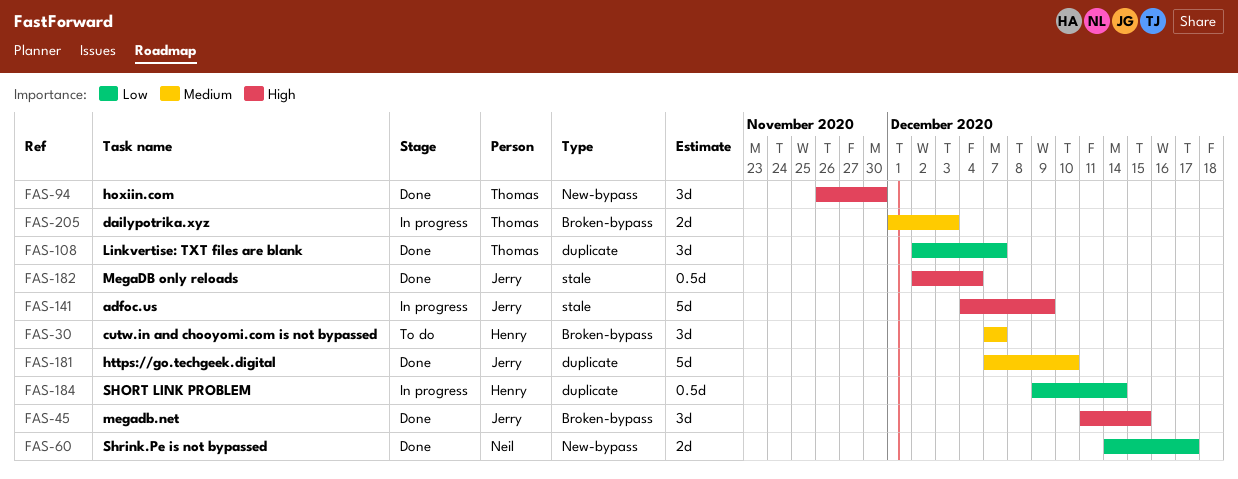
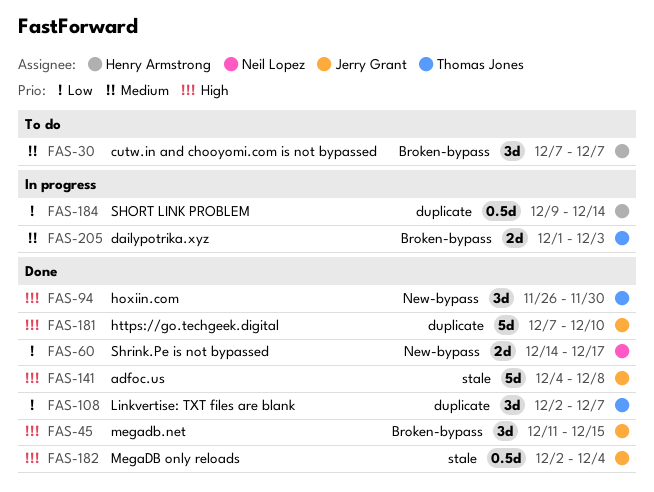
FAS-141, status: In progress -> Done
FAS-141, due: Dec 9 -> Dec 8
FAS-181, priority: Medium -> High

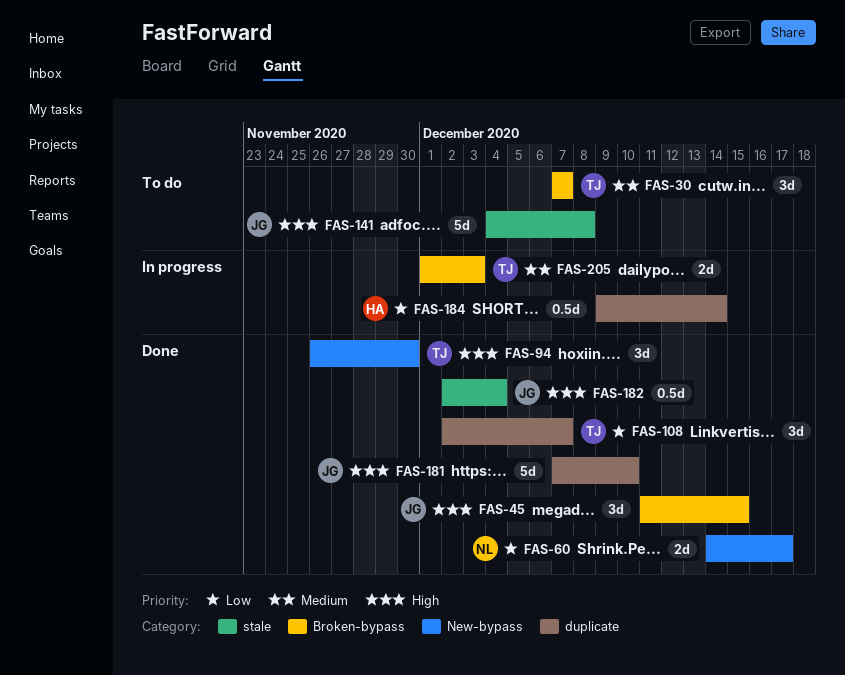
FAS-30, owner: Henry Armstrong -> Thomas Jones
FAS-141, status: Done -> To do

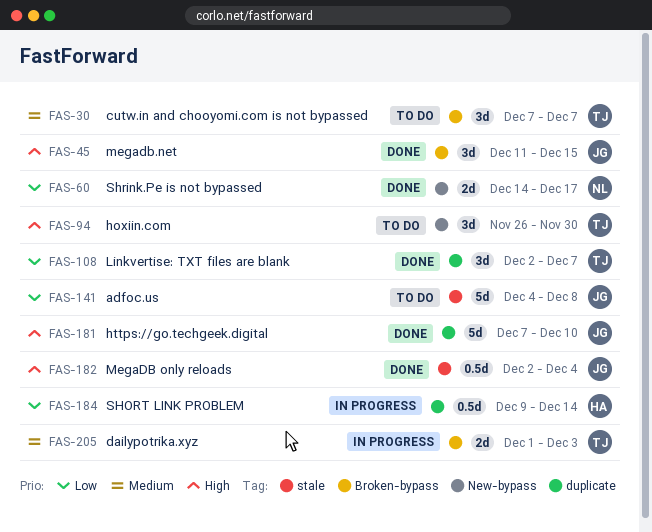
FAS-94, status: Done -> To do
FAS-141, priority: High -> Low

